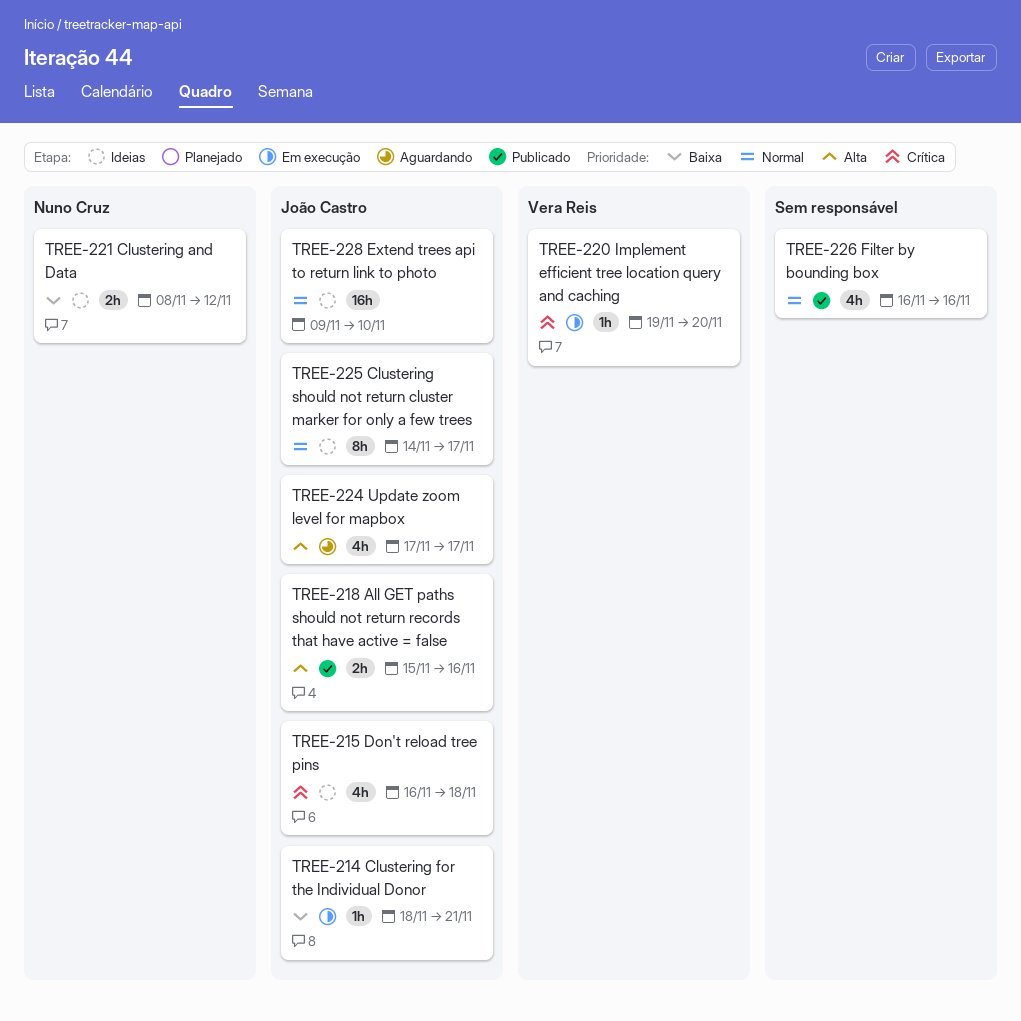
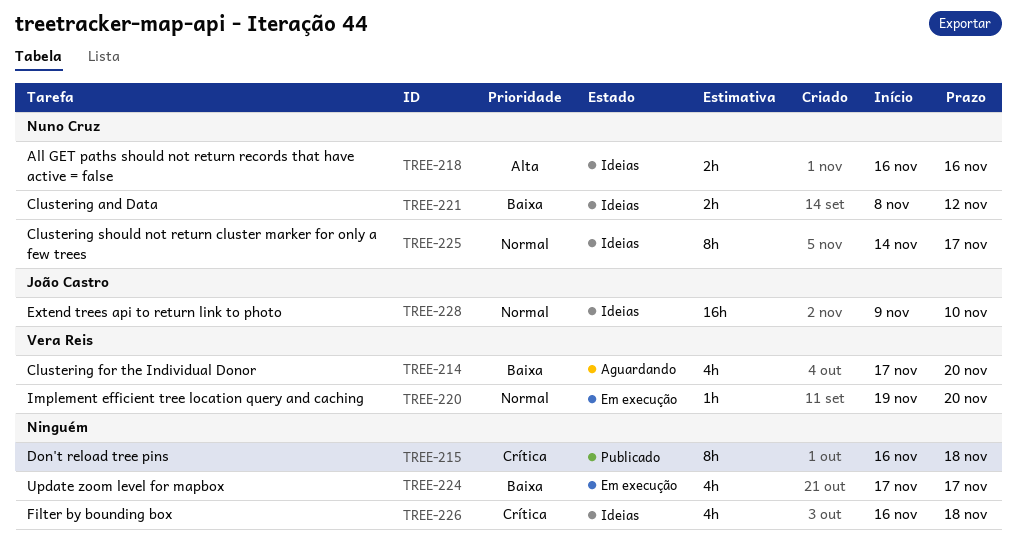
TREE-214, status: Em execução -> Aguardando
TREE-214, owner: João Castro -> Vera Reis
TREE-214, estimate: 1h -> 4h
TREE-214, start: Nov 18 -> Nov 17
TREE-214, due: Nov 21 -> Nov 20
TREE-215, status: Ideias -> Publicado
TREE-215, owner: João Castro -> none
TREE-215, estimate: 4h -> 8h
TREE-218, status: Publicado -> Ideias
TREE-218, owner: João Castro -> Nuno Cruz
TREE-218, start: Nov 15 -> Nov 16
TREE-220, priority: Crítica -> Normal
TREE-224, status: Aguardando -> Em execução
TREE-224, owner: João Castro -> none
TREE-224, priority: Alta -> Baixa
TREE-225, owner: João Castro -> Nuno Cruz
TREE-226, status: Publicado -> Ideias
TREE-226, priority: Normal -> Crítica
TREE-226, due: Nov 16 -> Nov 18

